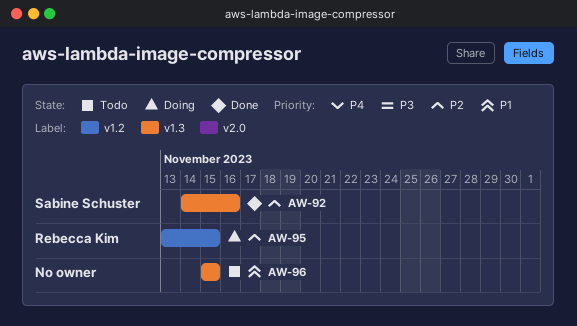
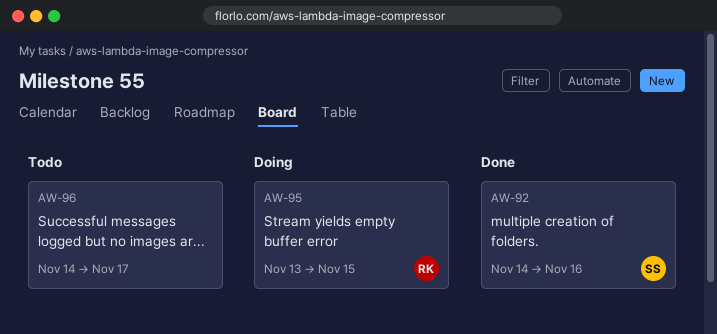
AW-96, start: Nov 15 -> Nov 14
AW-96, due: Nov 15 -> Nov 17

